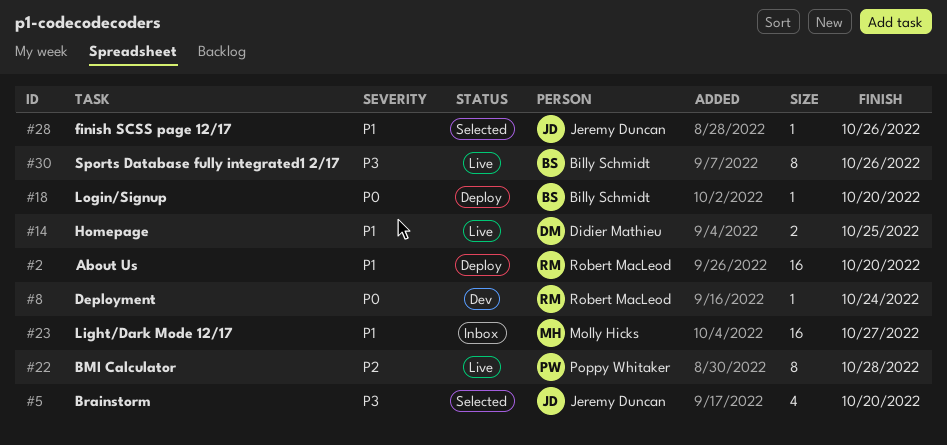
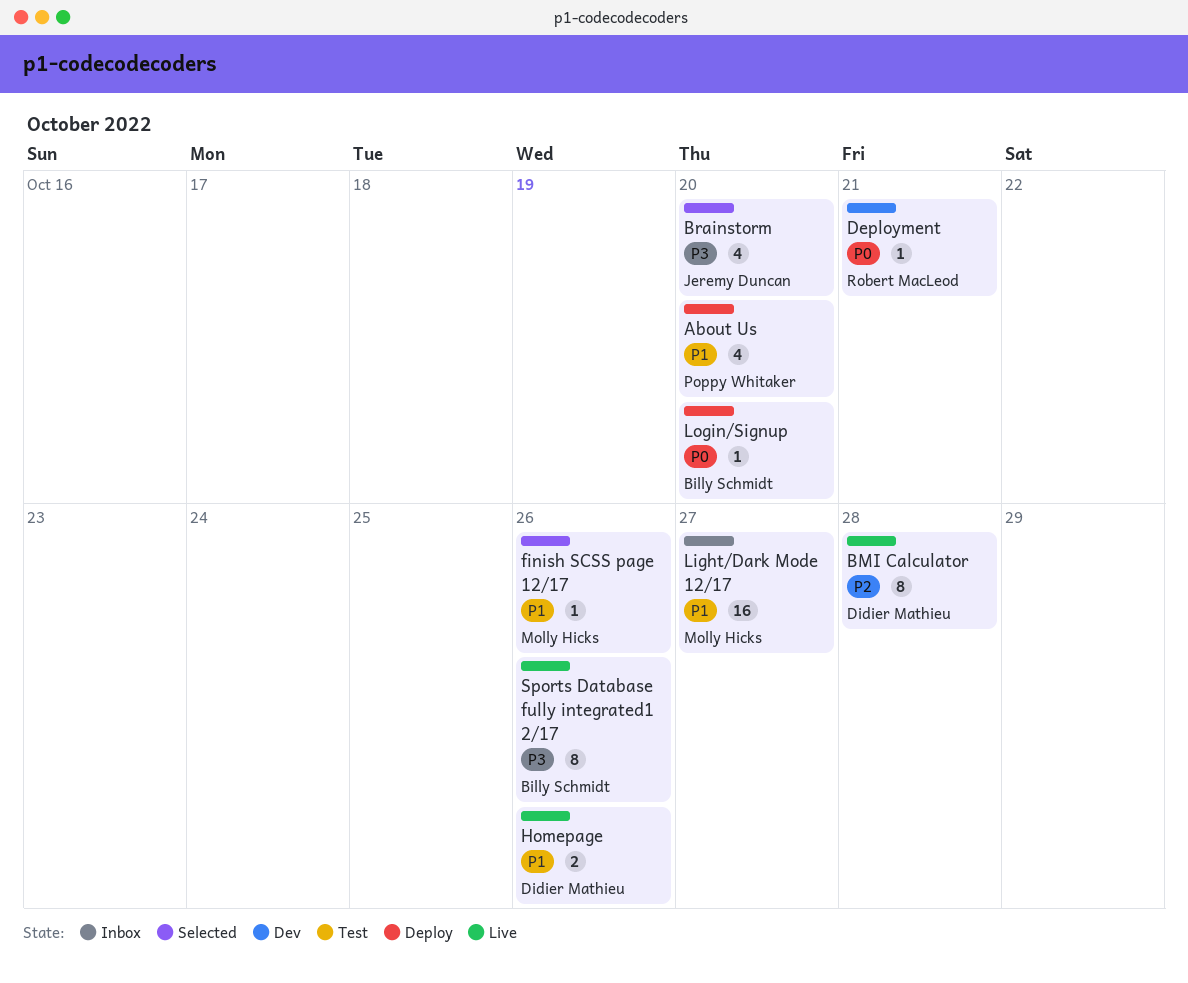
About Us, owner: Robert MacLeod -> Poppy Whitaker
About Us, estimate: 16 -> 4
BMI Calculator, owner: Poppy Whitaker -> Didier Mathieu
Deployment, due: Oct 24 -> Oct 21
finish SCSS page 12/17, owner: Jeremy Duncan -> Molly Hicks
Homepage, due: Oct 25 -> Oct 26

